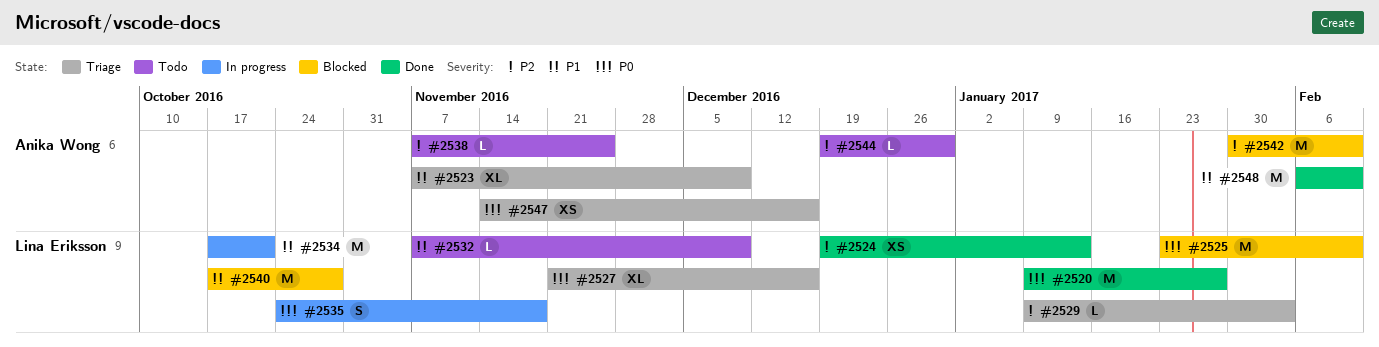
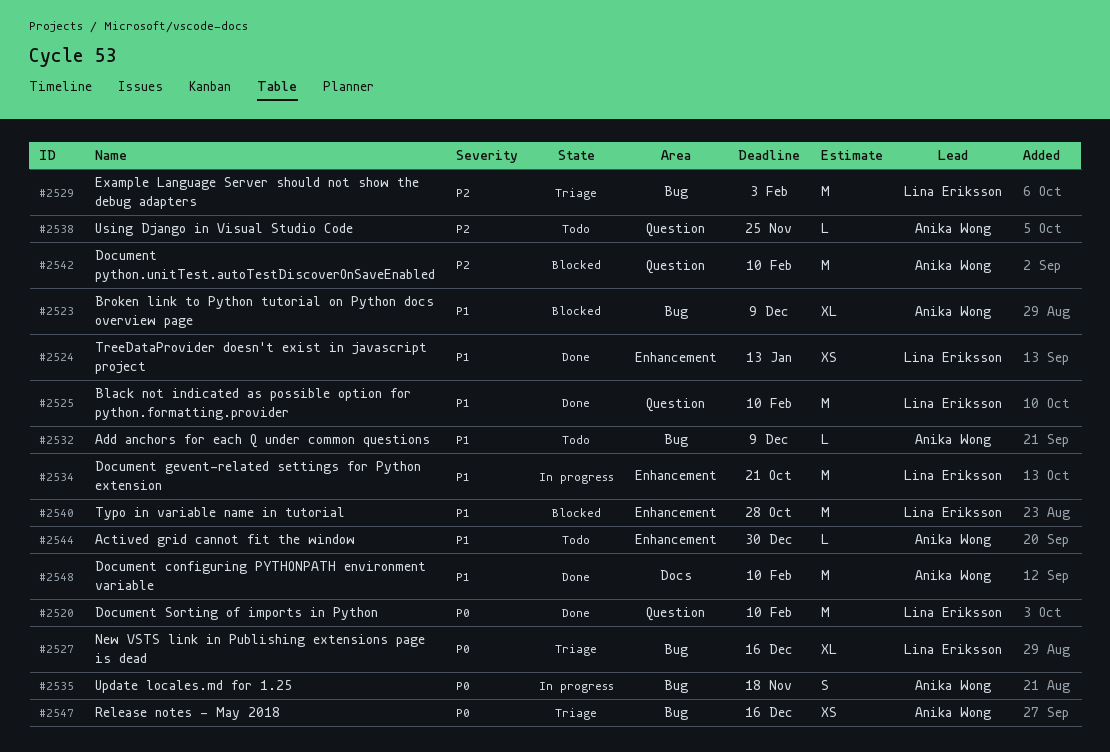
#2520, due: Jan 27 -> Feb 10
#2523, status: Triage -> Blocked
#2524, priority: P2 -> P1
#2525, status: Blocked -> Done
#2525, priority: P0 -> P1
#2529, estimate: L -> M
#2532, owner: Lina Eriksson -> Anika Wong
#2535, owner: Lina Eriksson -> Anika Wong
#2544, priority: P2 -> P1

